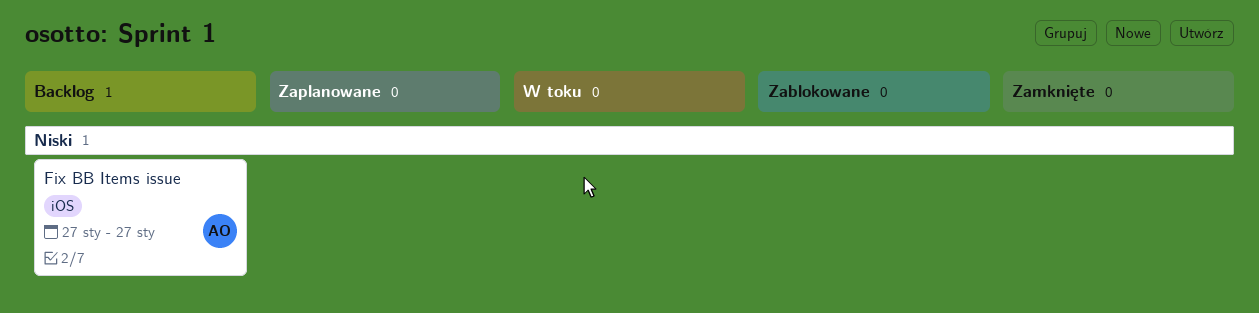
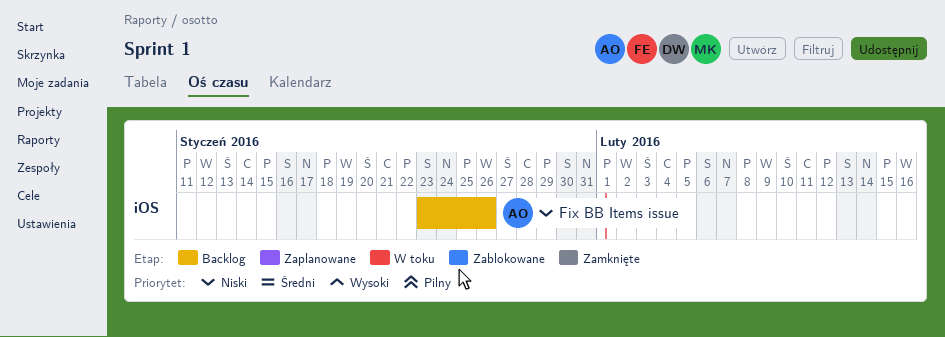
Fix BB Items issue, start: Jan 27 -> Jan 23
Fix BB Items issue, due: Jan 27 -> Jan 26

